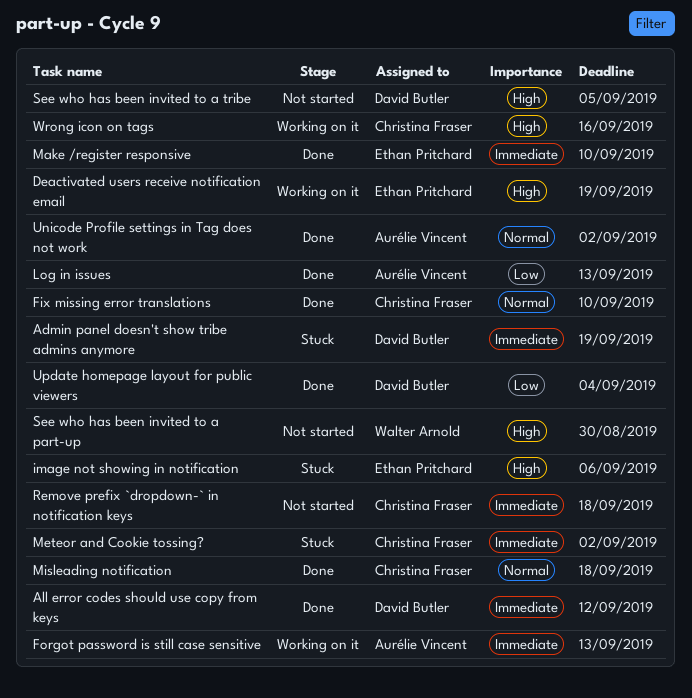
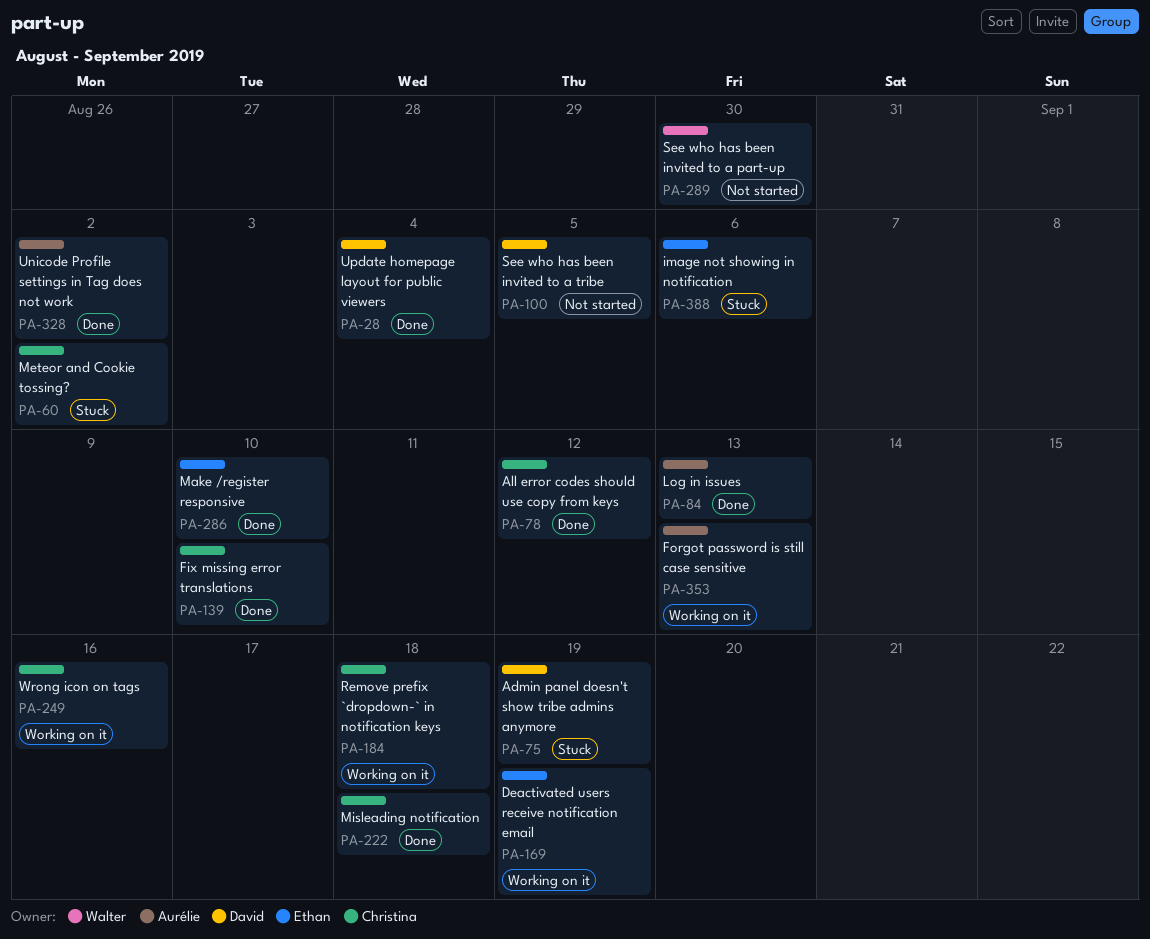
All error codes should use copy from keys, owner: David Butler -> Christina Fraser
Remove prefix `dropdown-` in notification keys, status: Not started -> Working on it

